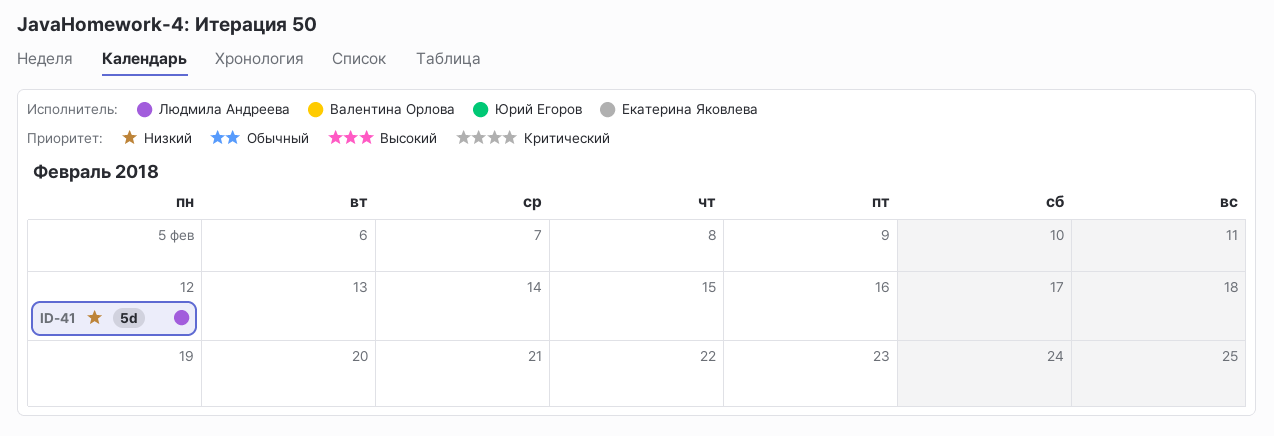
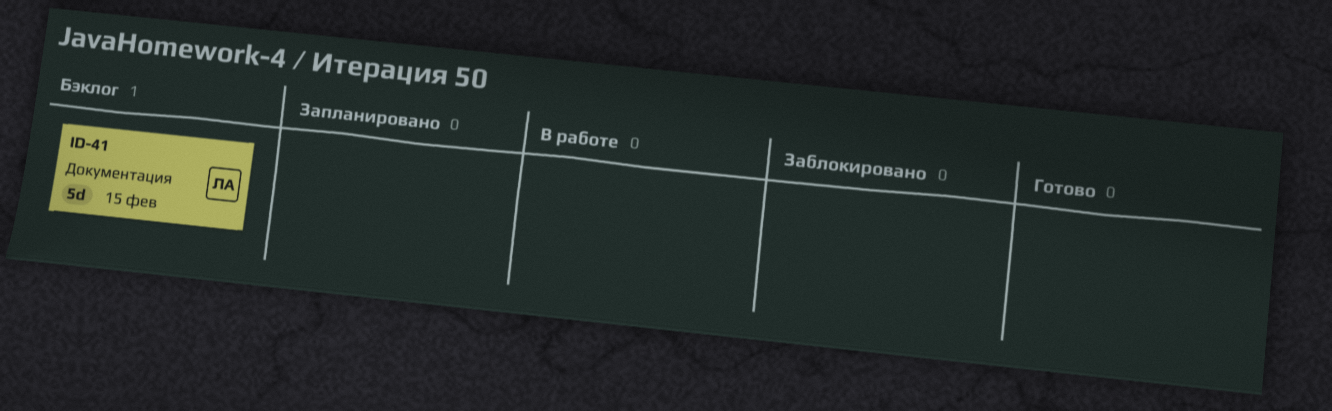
ID-41, due: Feb 12 -> Feb 15

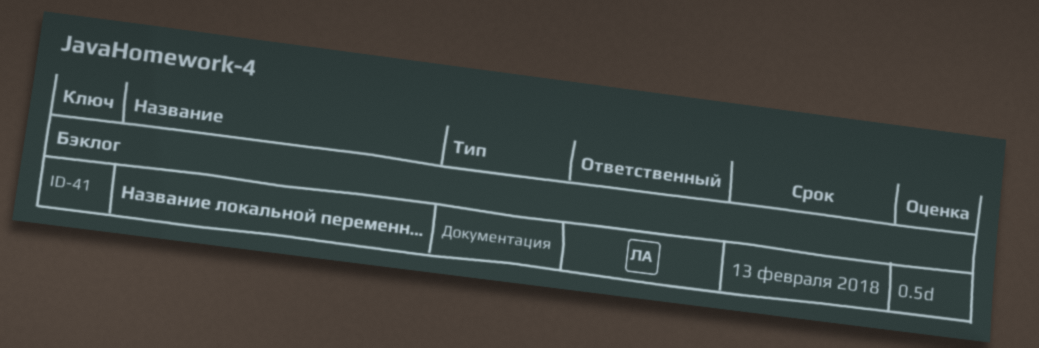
ID-41, estimate: 5d -> 0.5d
ID-41, due: Feb 15 -> Feb 13

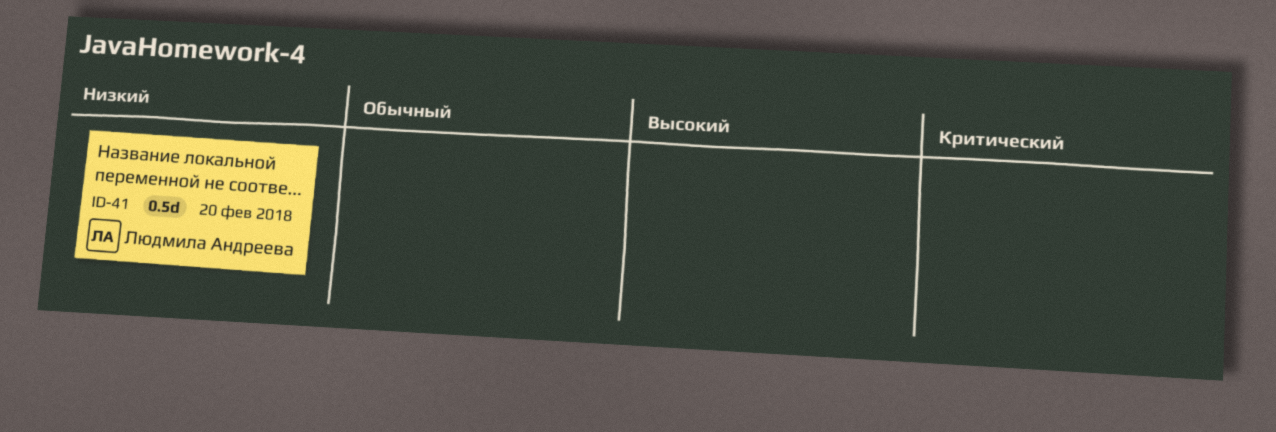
ID-41, due: Feb 13 -> Feb 20

